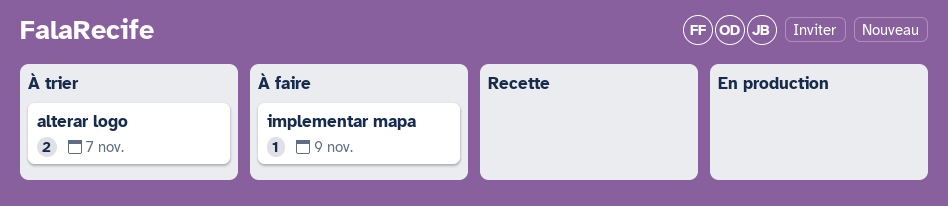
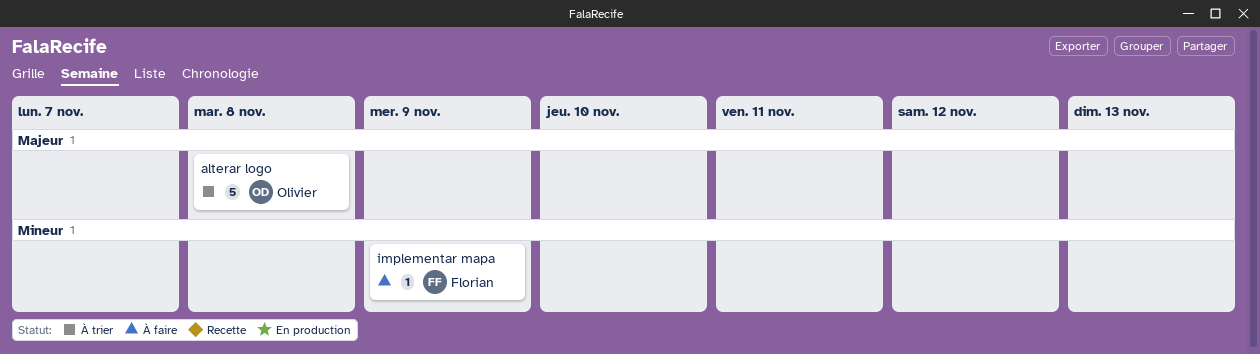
alterar logo, estimate: 2 -> 5
alterar logo, due: Nov 7 -> Nov 8

